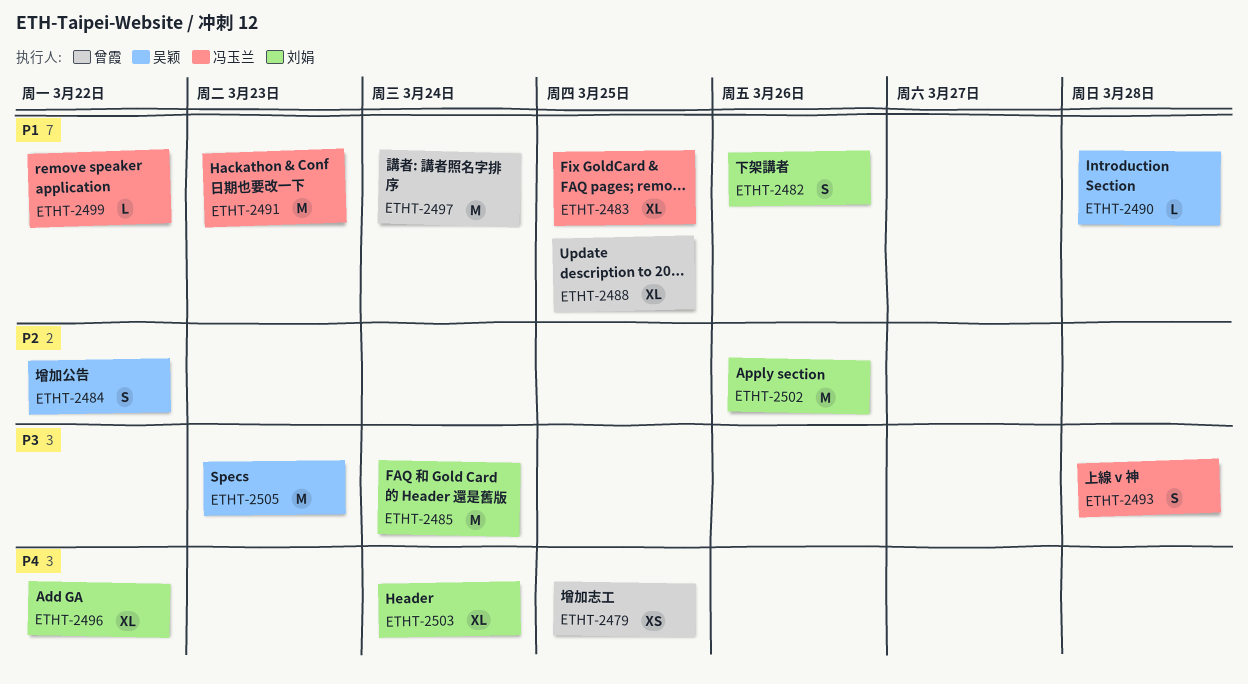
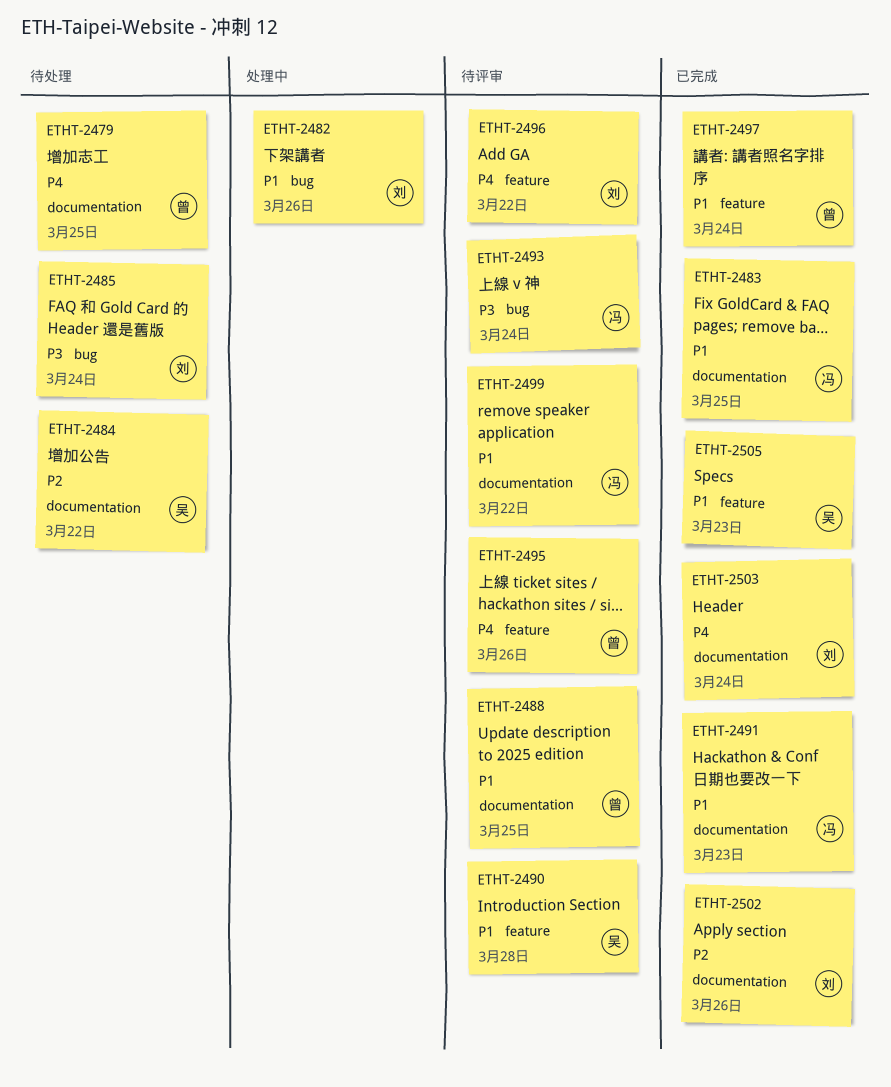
ETHT-2493, due: Mar 28 -> Mar 24
ETHT-2495: none -> present
ETHT-2505, priority: P3 -> P1

